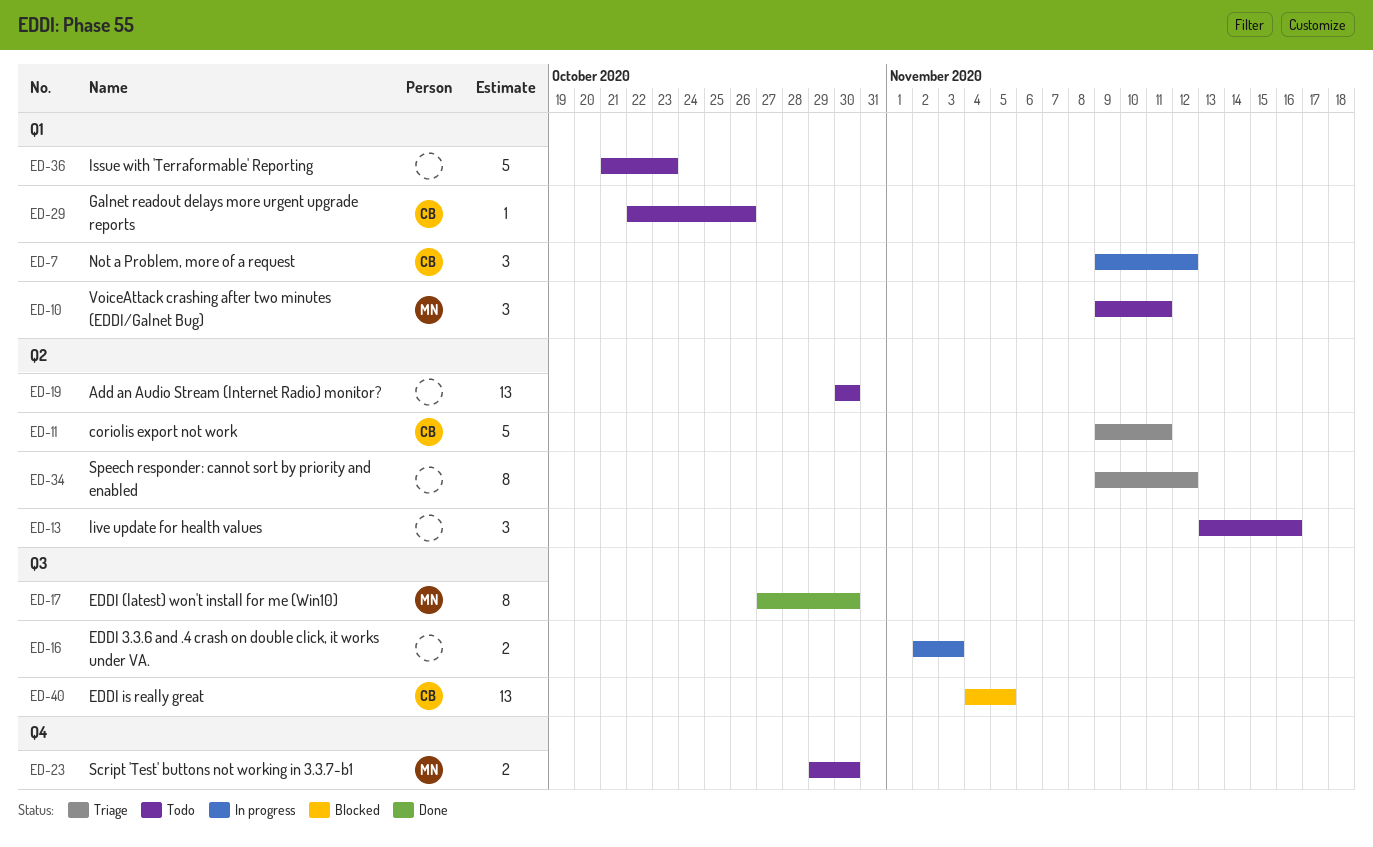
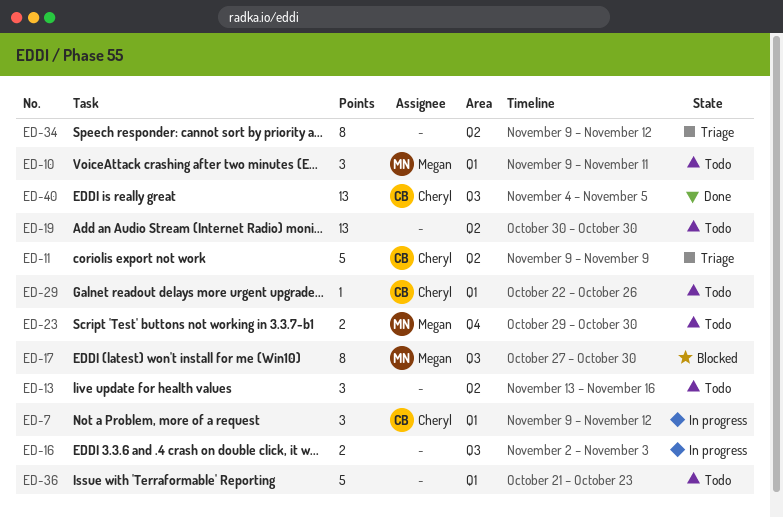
ED-11, due: Nov 11 -> Nov 9
ED-17, status: Done -> Blocked
ED-40, status: Blocked -> Done

